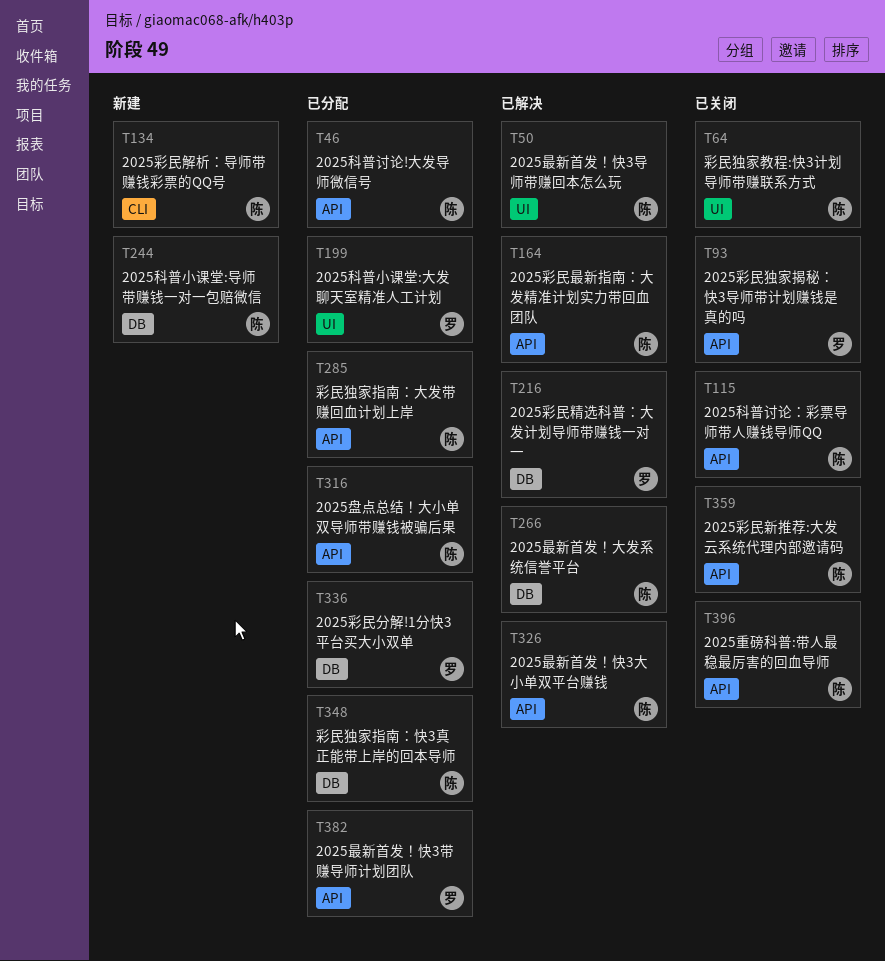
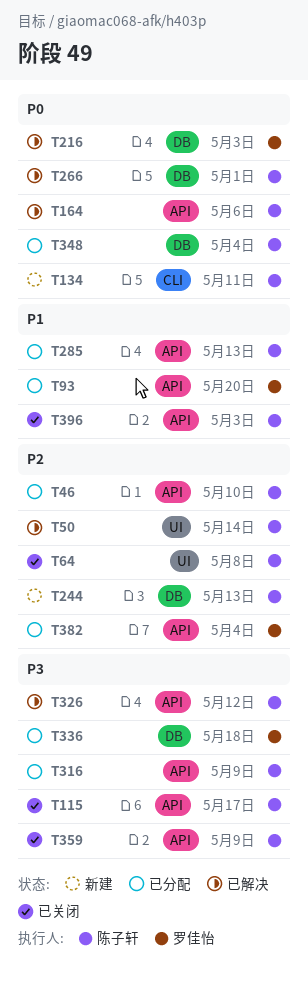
T93, status: 已关闭 -> 已分配
T199: present -> none

